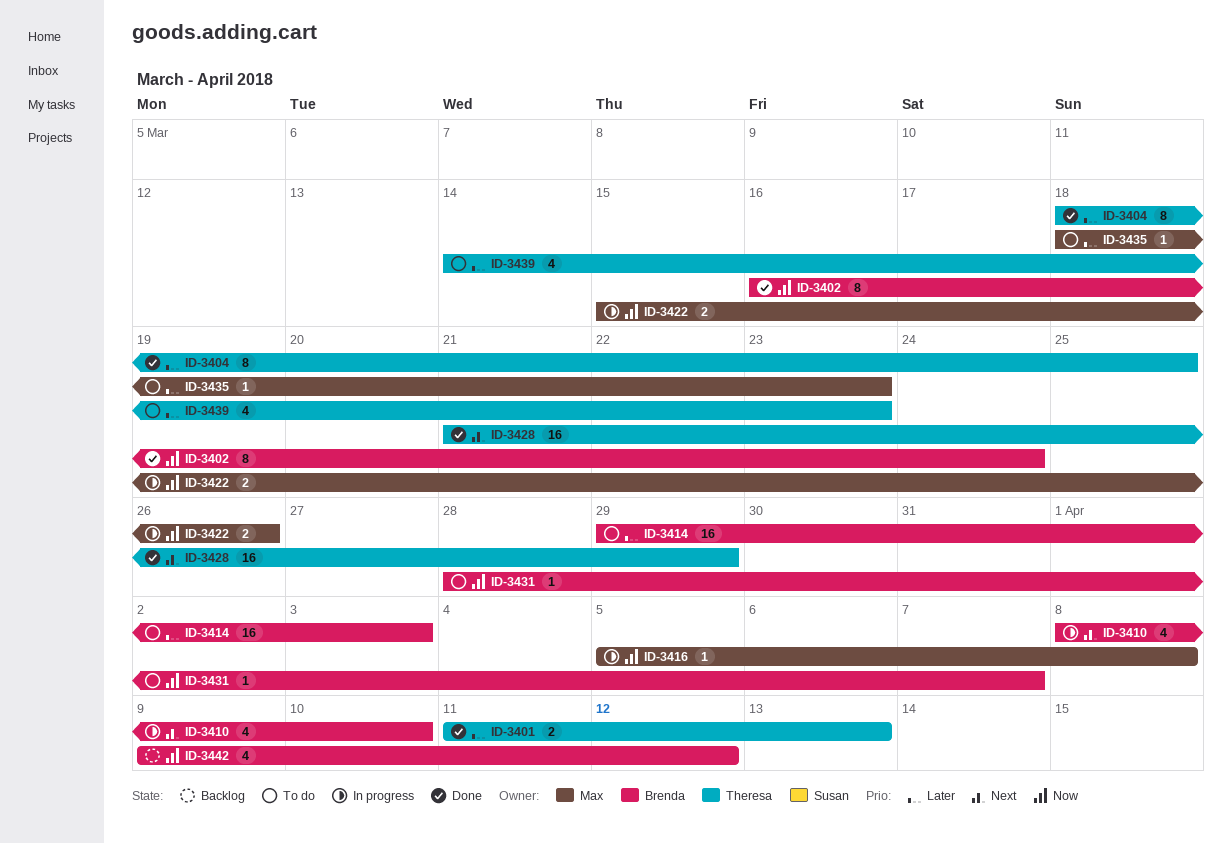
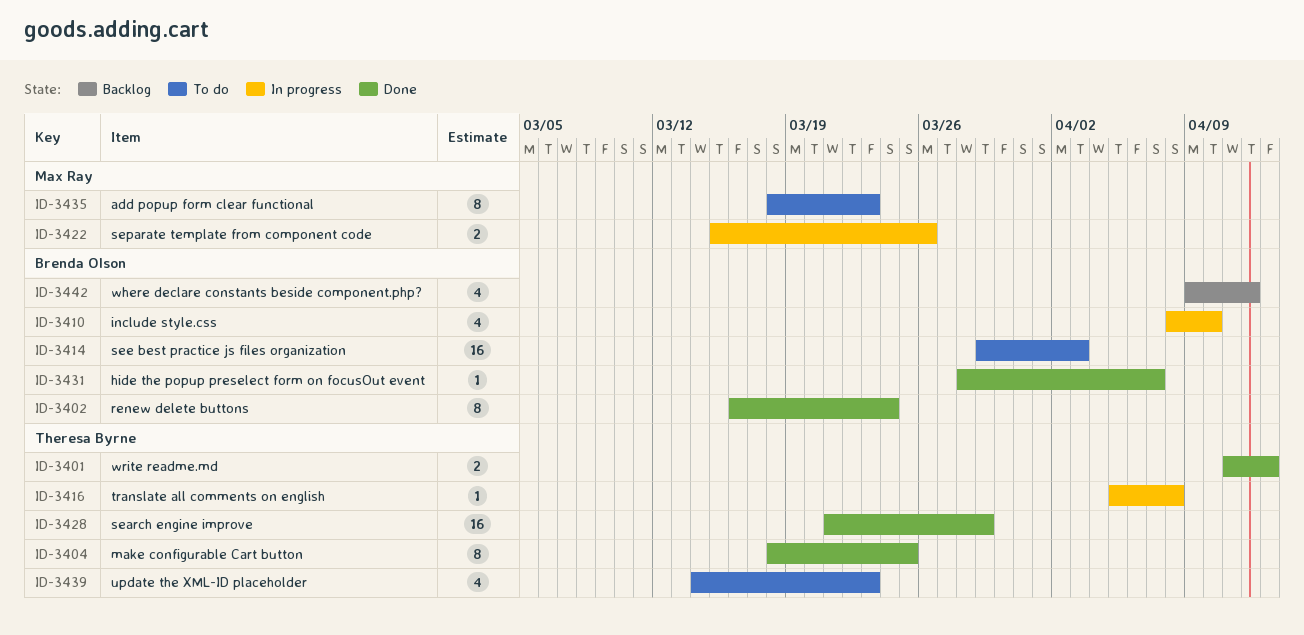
ID-3416, owner: Max Ray -> Theresa Byrne
ID-3431, status: To do -> Done
ID-3435, estimate: 1 -> 8

